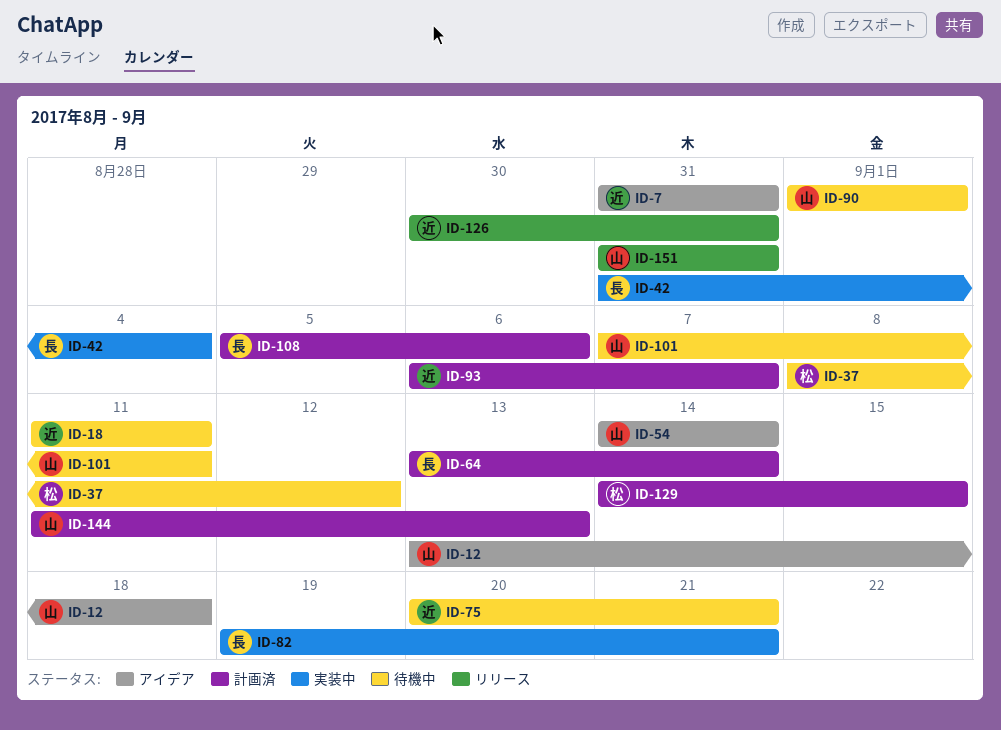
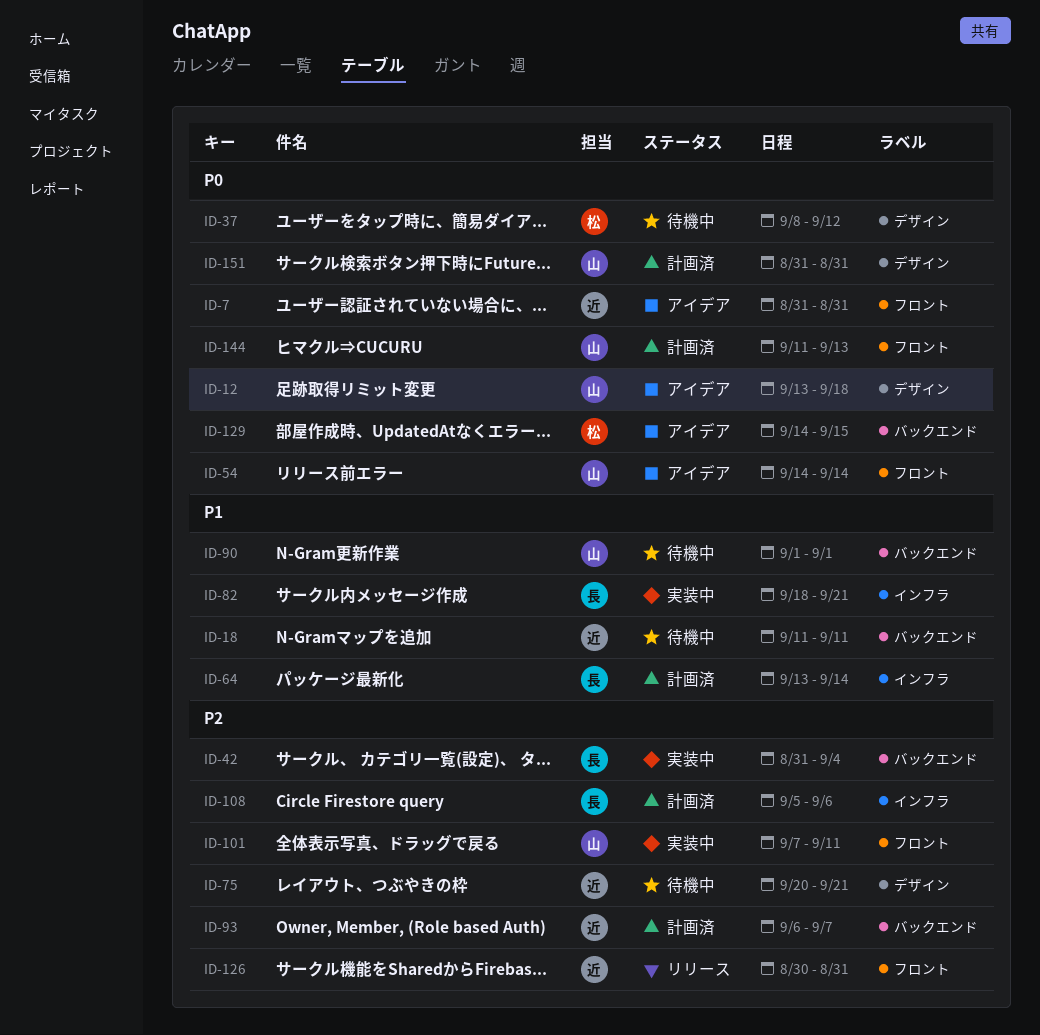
ID-82, start: Sep 19 -> Sep 18
ID-101, status: 待機中 -> 実装中
ID-129, status: 計画済 -> アイデア
ID-151, status: リリース -> 計画済

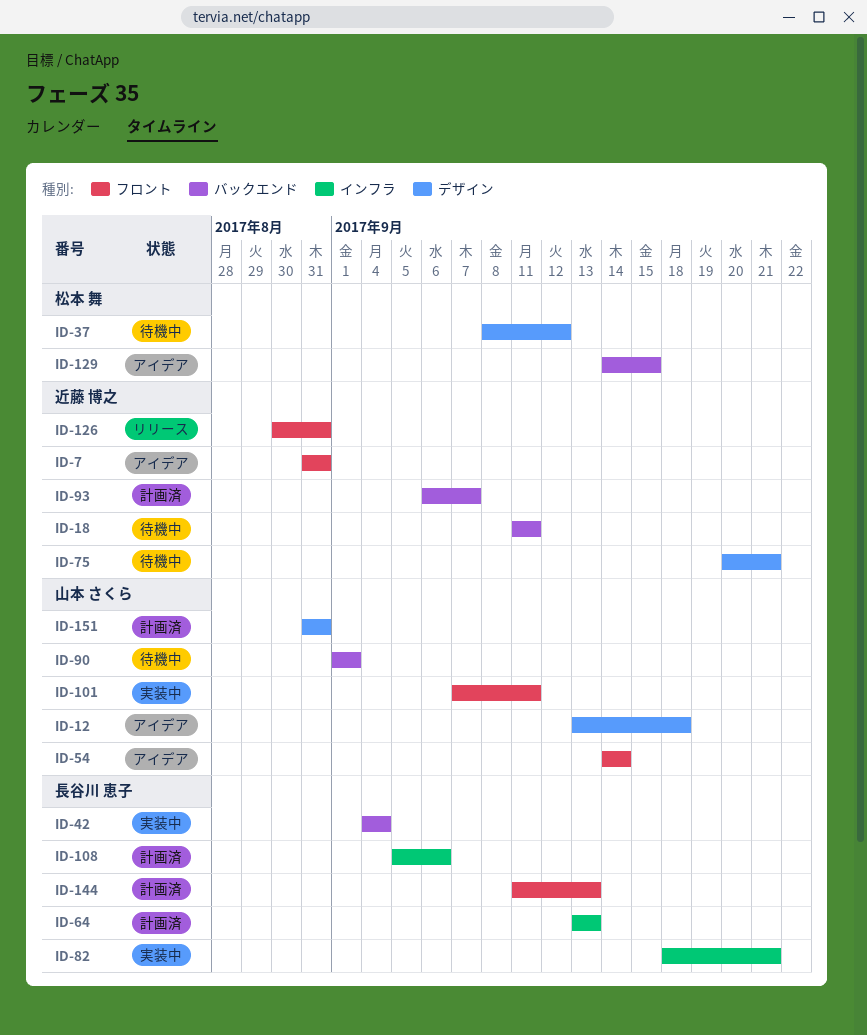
ID-42, start: Aug 31 -> Sep 4
ID-64, due: Sep 14 -> Sep 13
ID-144, owner: 山本 さくら -> 長谷川 恵子

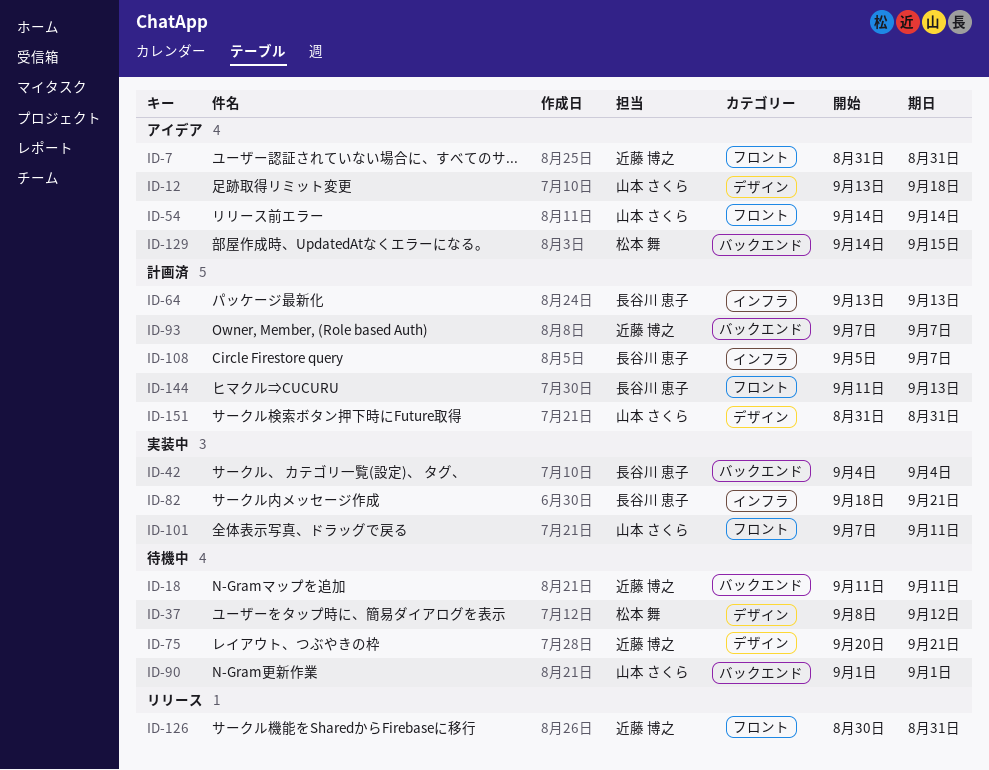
ID-93, start: Sep 6 -> Sep 7
ID-108, due: Sep 6 -> Sep 7

